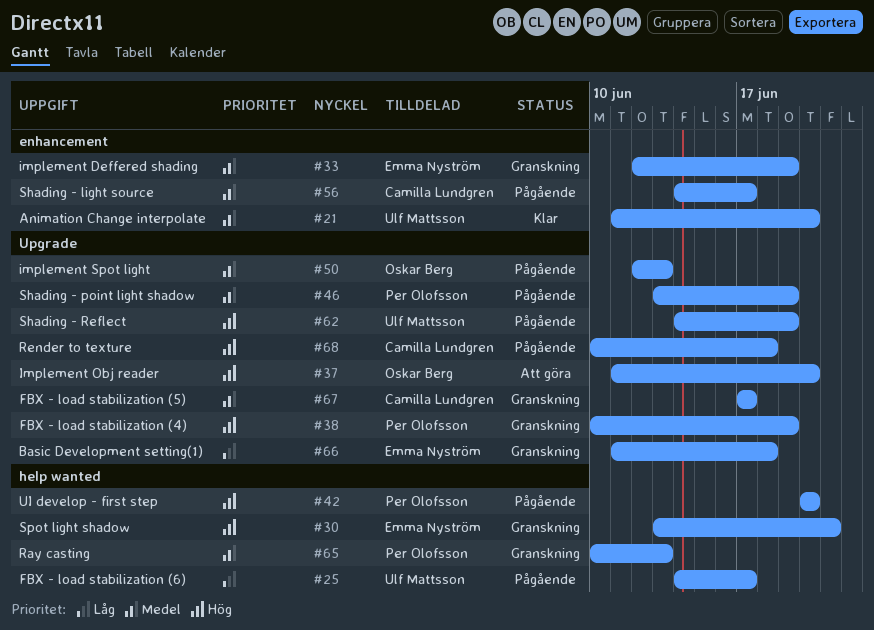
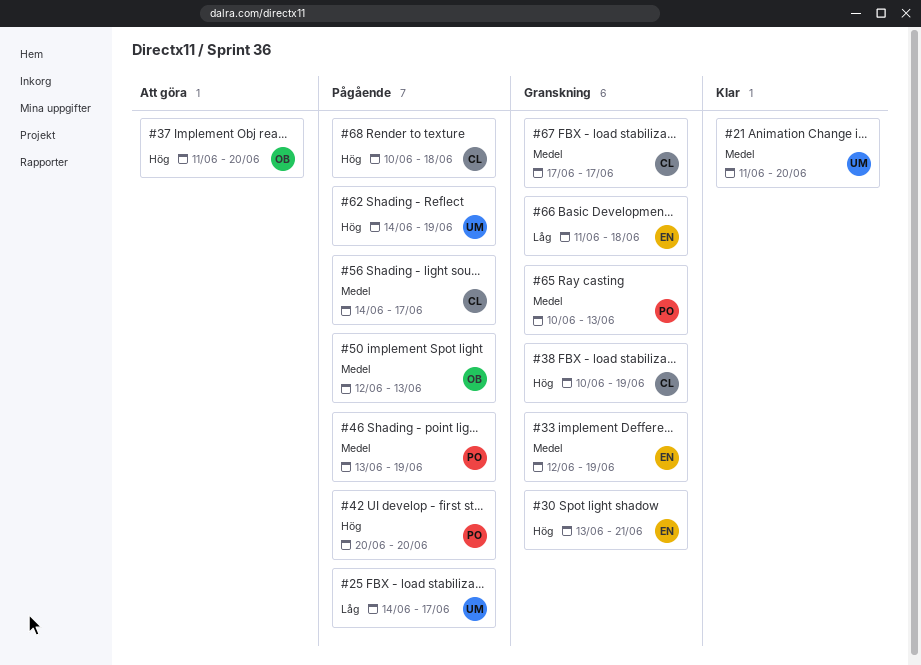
#38, owner: Per Olofsson -> Camilla Lundgren

